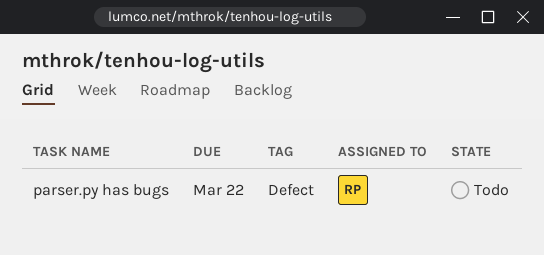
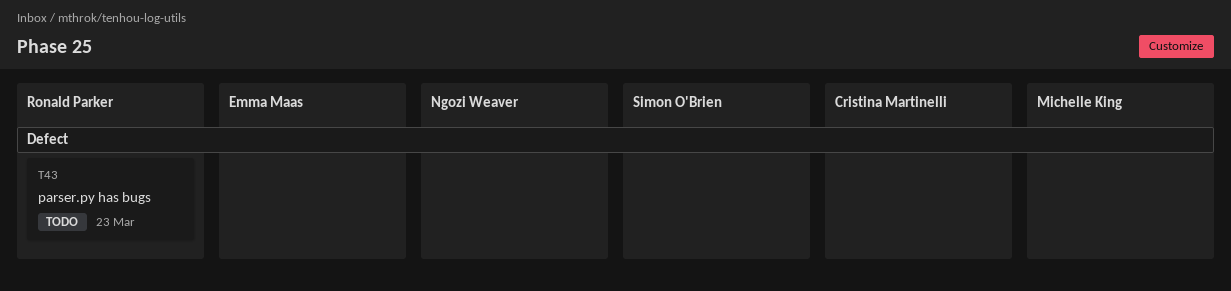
parser.py has bugs, due: Mar 22 -> Mar 23

